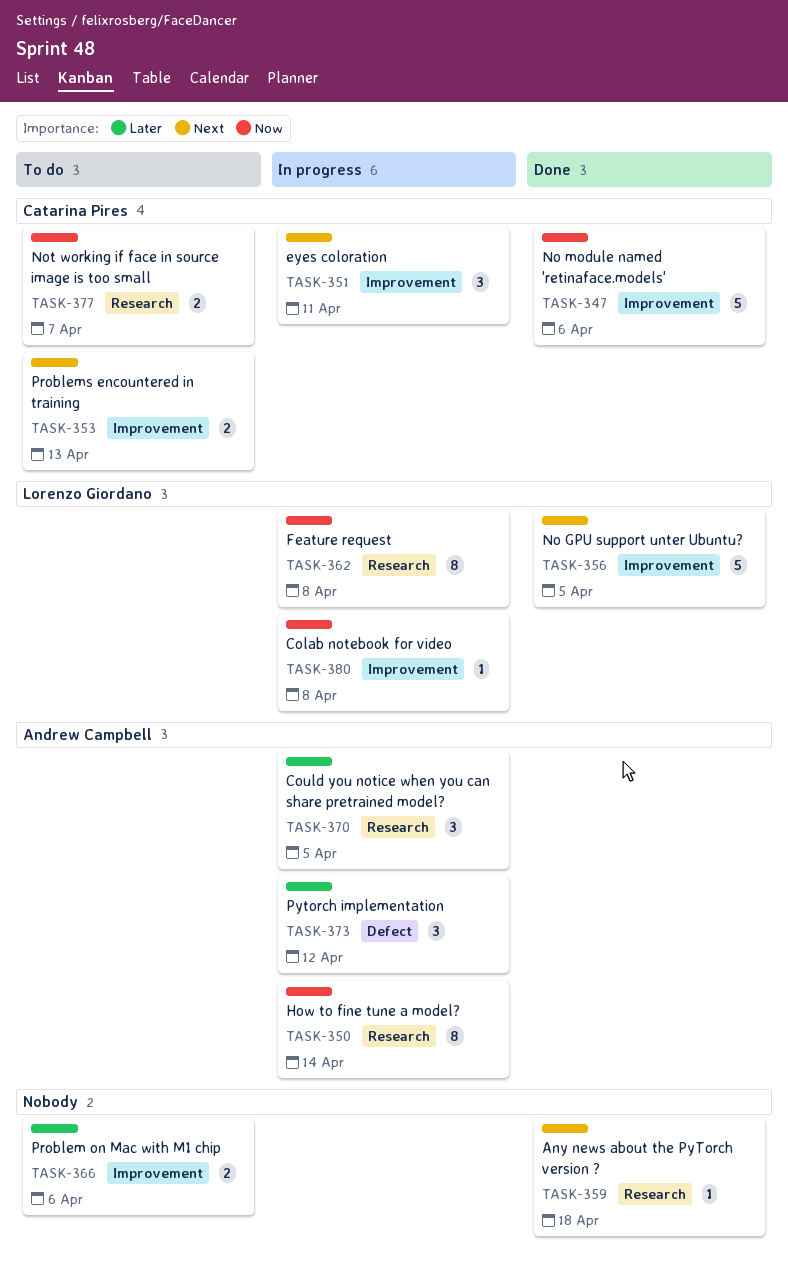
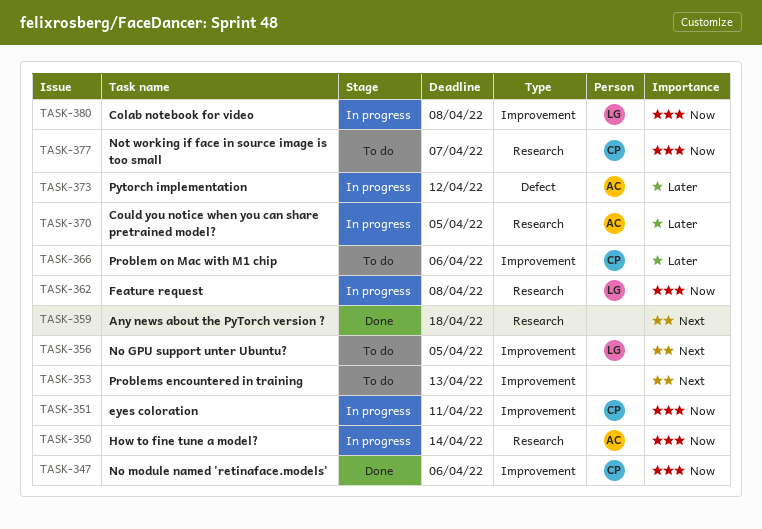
TASK-351, priority: Next -> Now
TASK-353, owner: Catarina Pires -> none
TASK-356, status: Done -> To do
TASK-366, owner: none -> Catarina Pires

